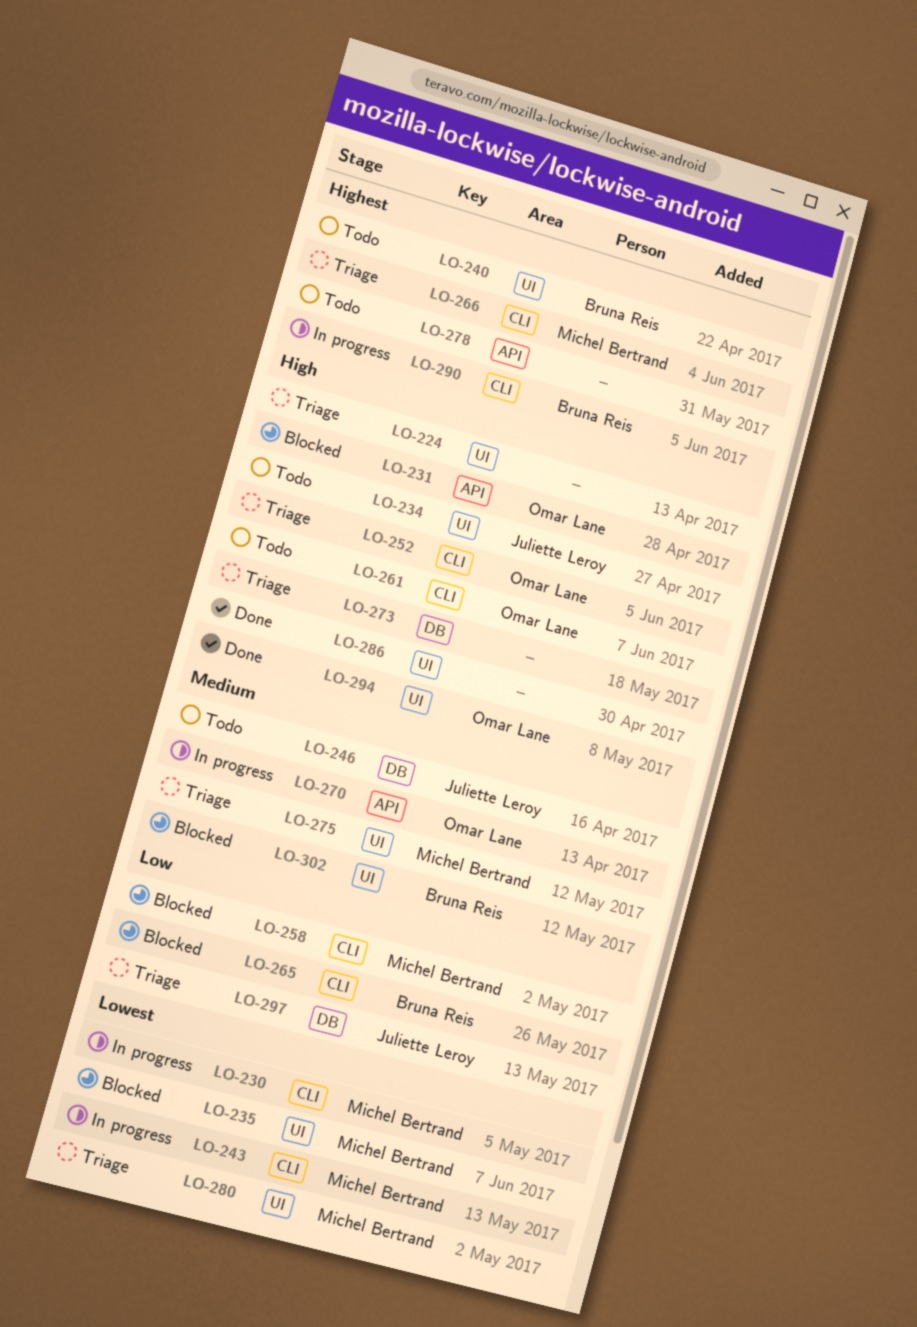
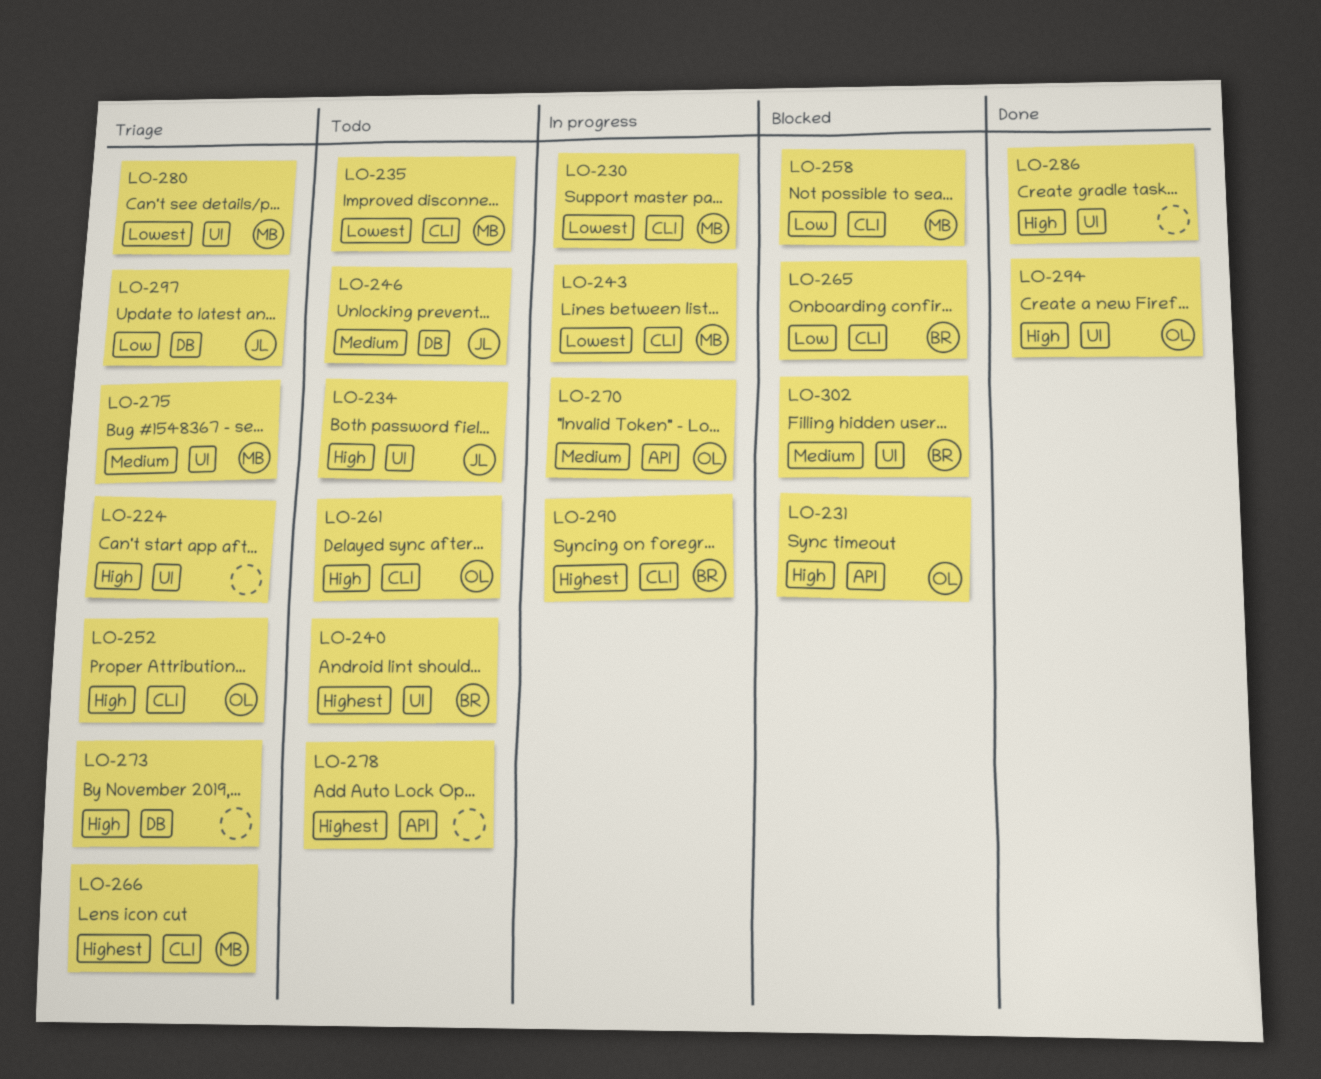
LO-235, status: Blocked -> Todo
LO-235, label: UI -> CLI

